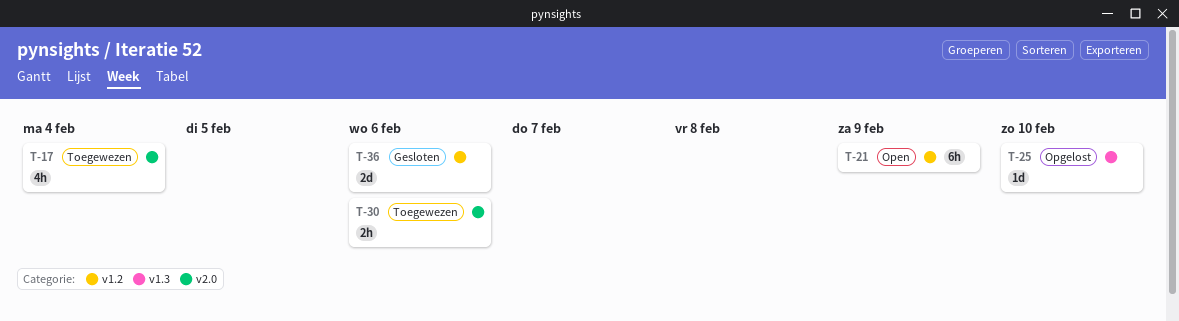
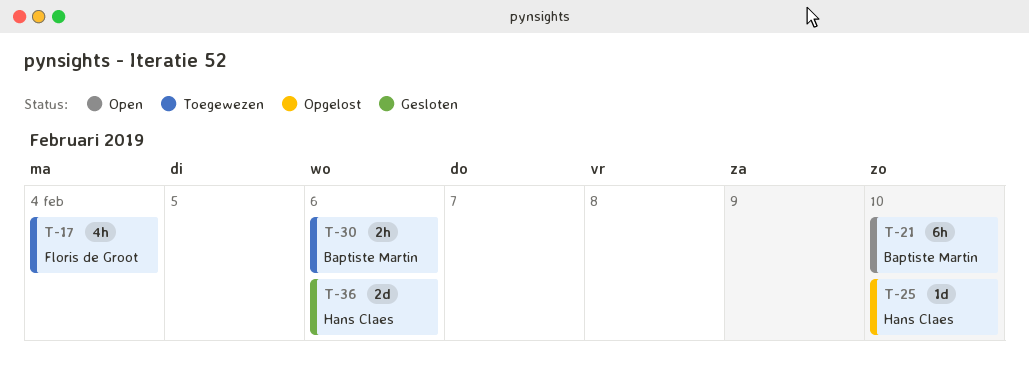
T-21, due: Feb 9 -> Feb 10

